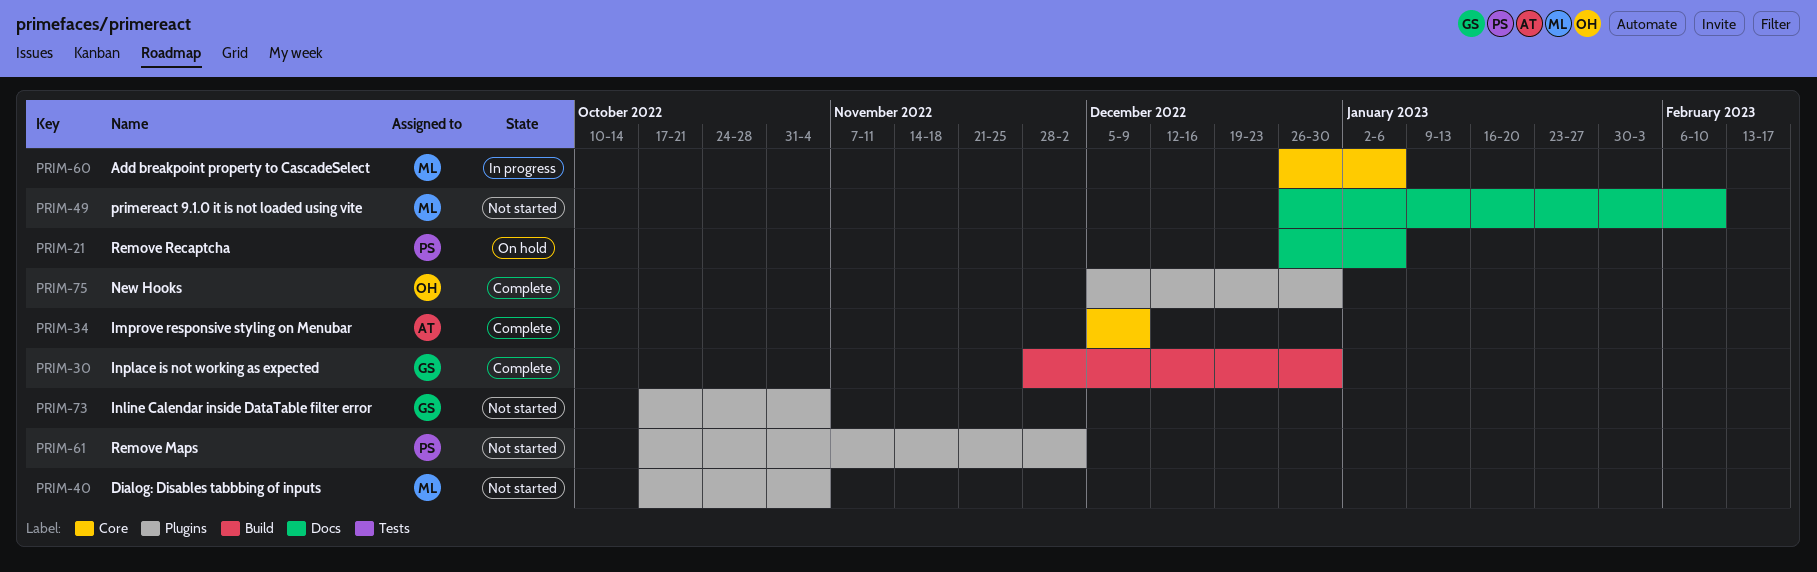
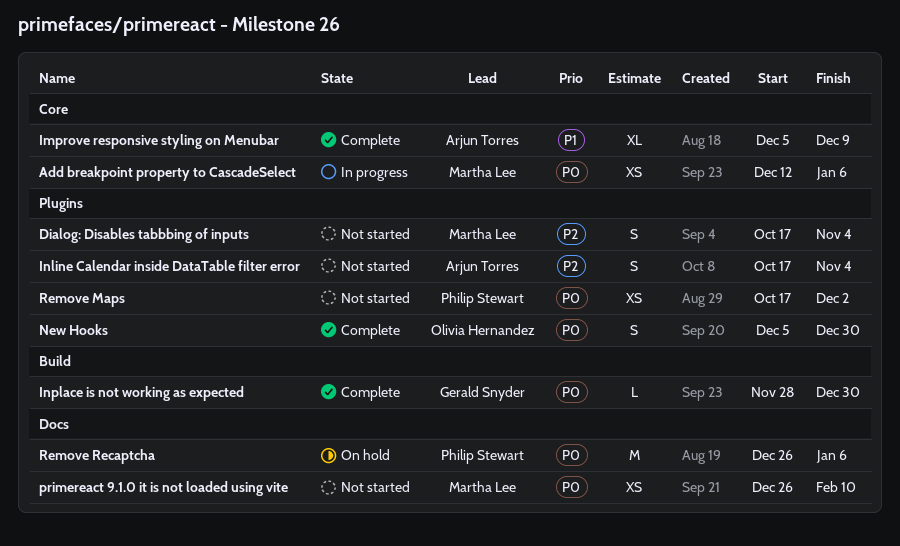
Add breakpoint property to CascadeSelect, start: Dec 26 -> Dec 12
Inline Calendar inside DataTable filter error, owner: Gerald Snyder -> Arjun Torres

